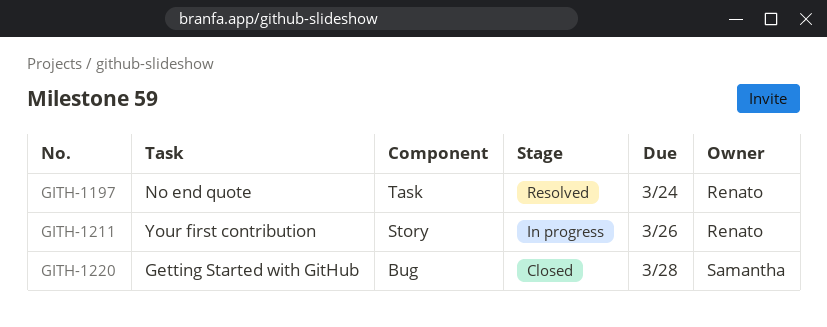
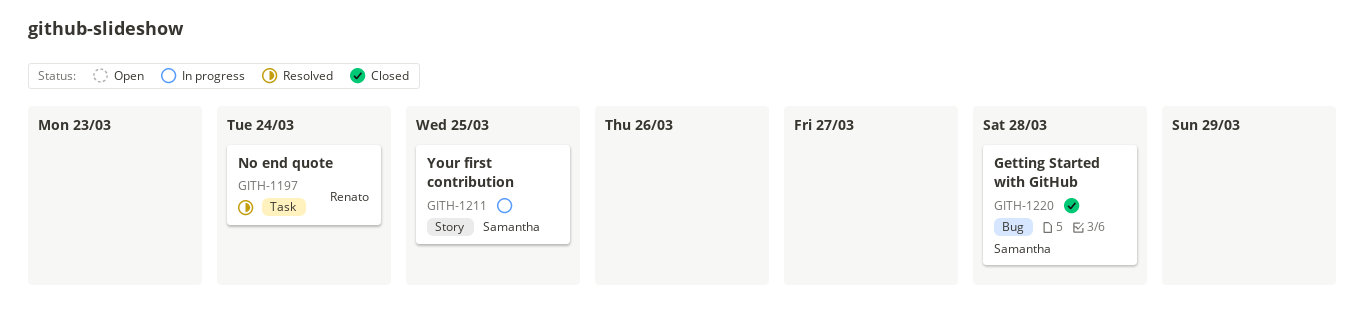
GITH-1211, owner: Renato -> Samantha
GITH-1211, due: Mar 26 -> Mar 25

